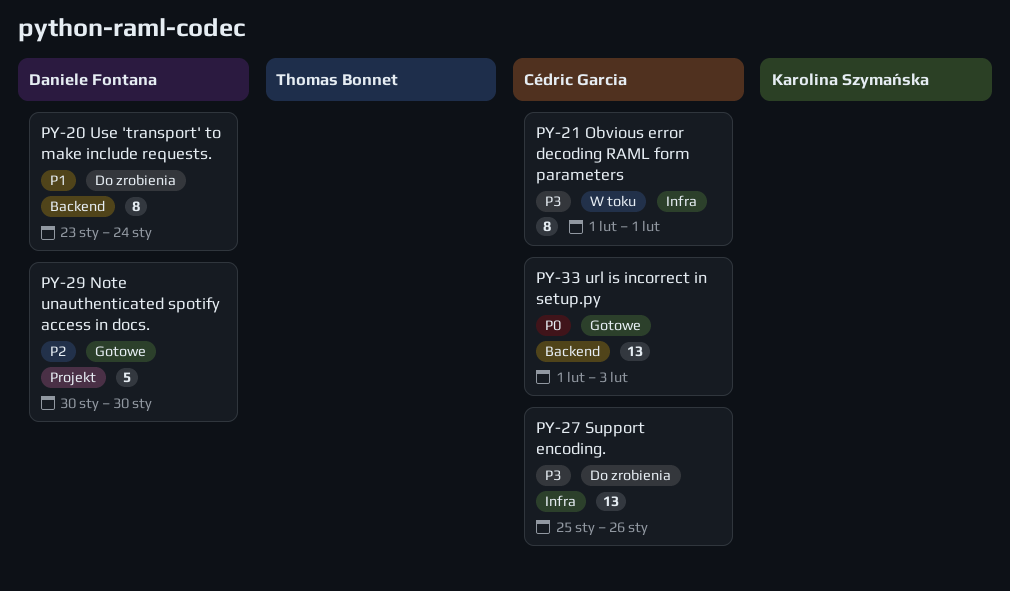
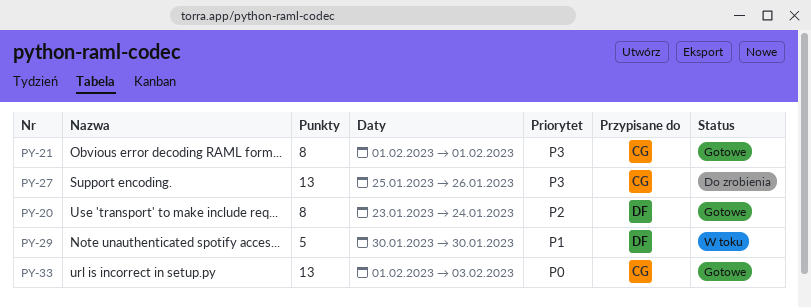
PY-20, status: Do zrobienia -> Gotowe
PY-20, priority: P1 -> P2
PY-21, status: W toku -> Gotowe
PY-29, status: Gotowe -> W toku
PY-29, priority: P2 -> P1

